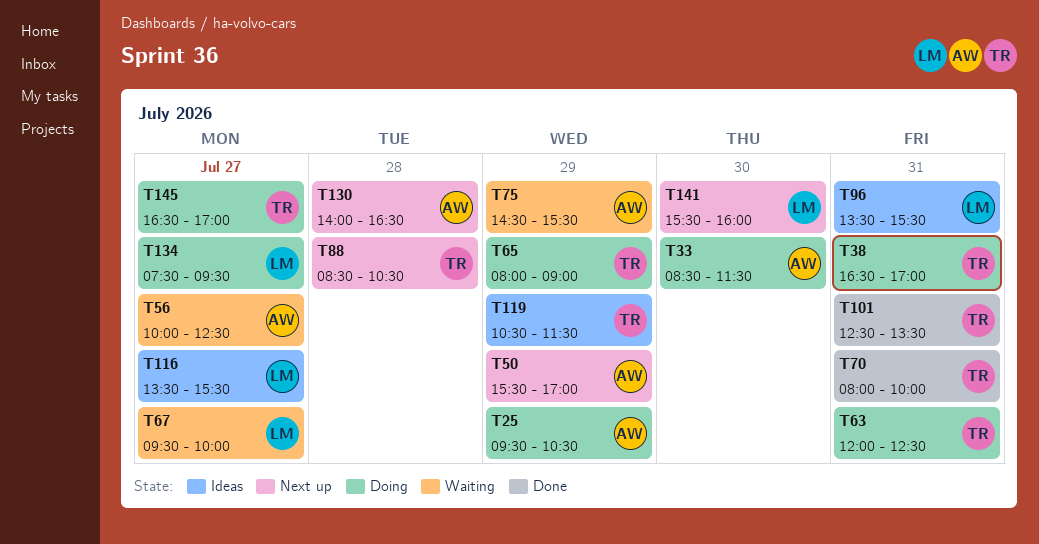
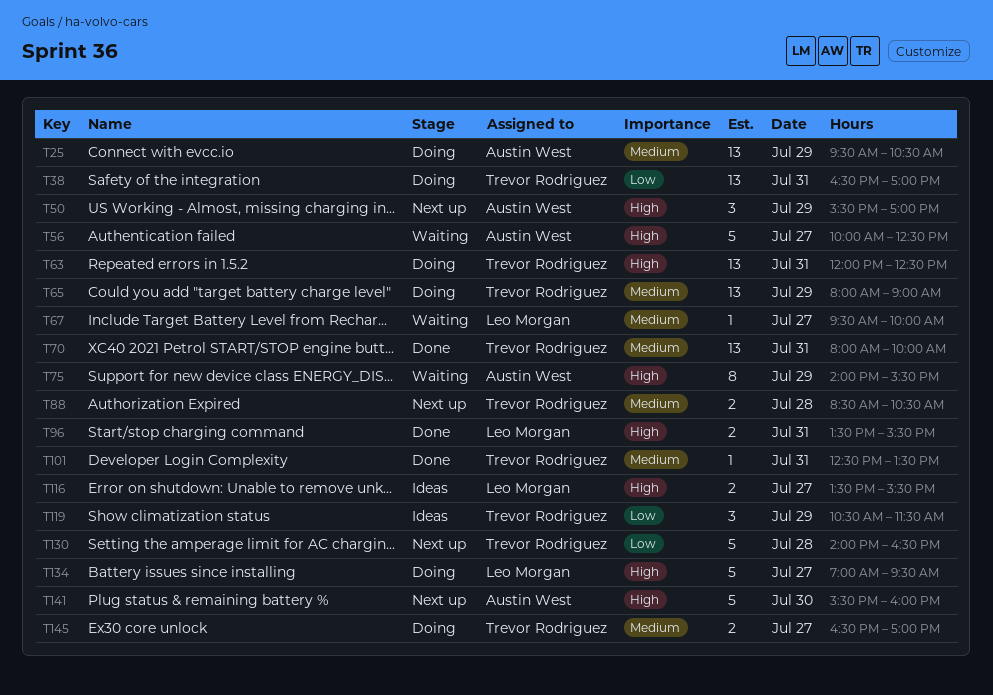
T33: present -> none
T75, begins: 14:30 -> 14:00
T96, status: Ideas -> Done
T130, owner: Austin West -> Trevor Rodriguez
T134, begins: 07:30 -> 07:00
T141, owner: Leo Morgan -> Austin West

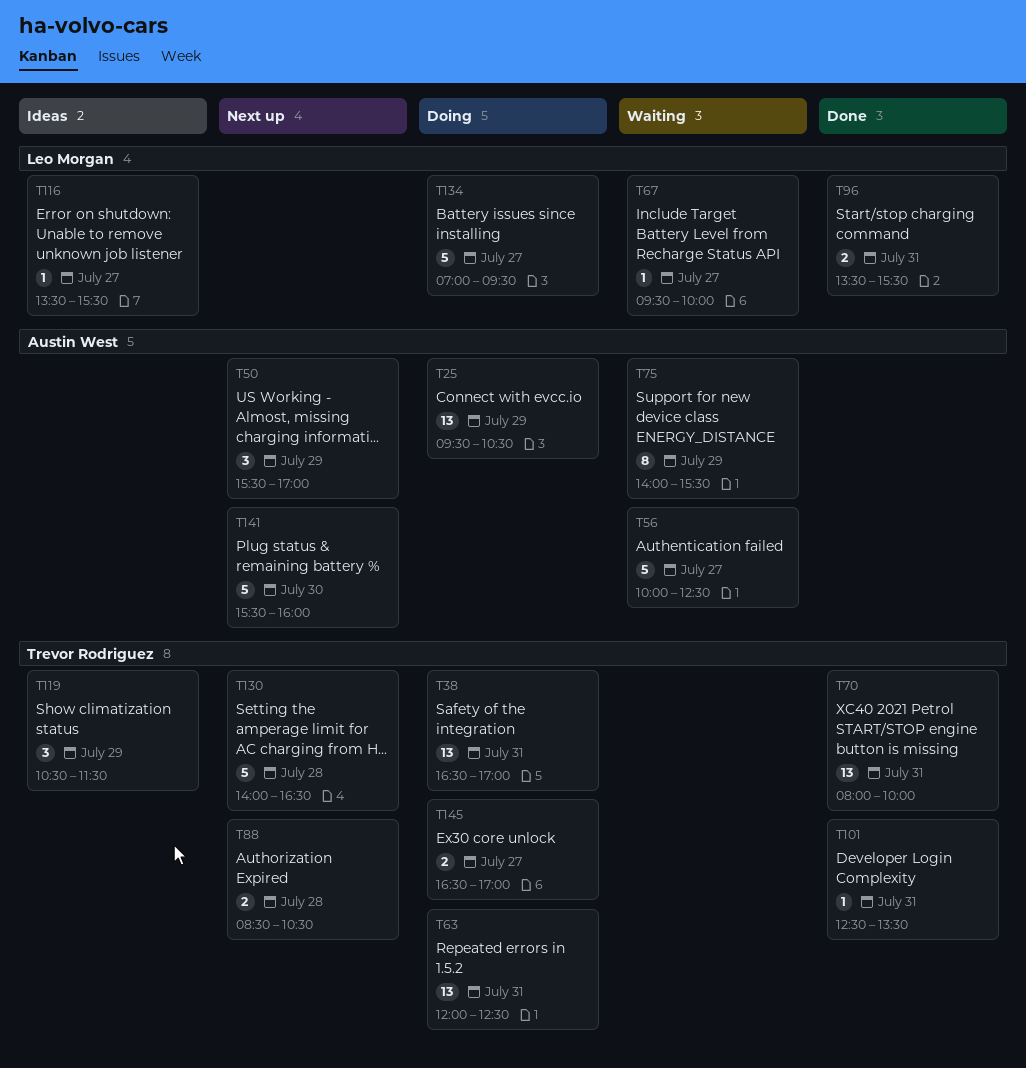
T65: present -> none
T116, estimate: 2 -> 1

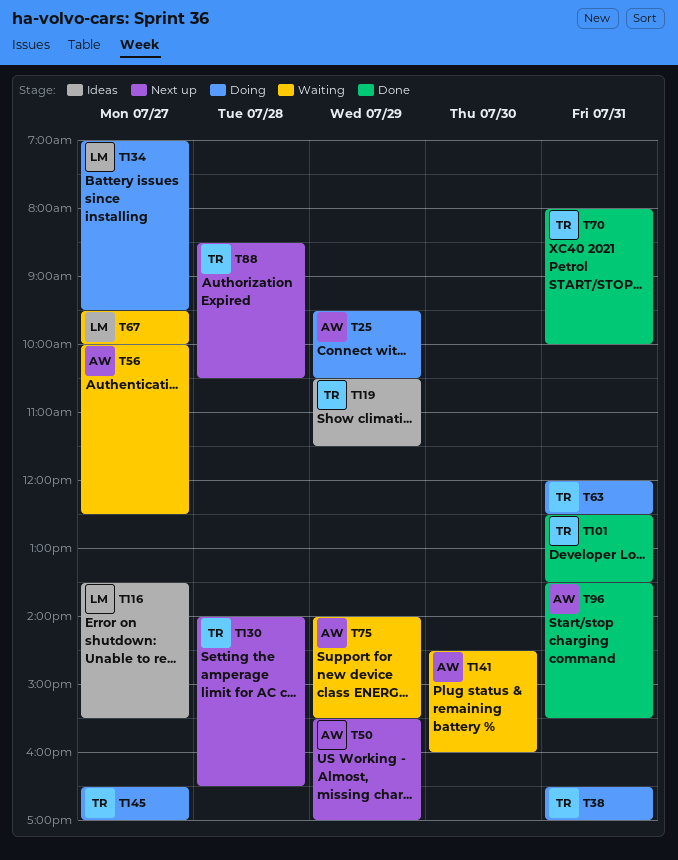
T96, owner: Leo Morgan -> Austin West
T141, status: Next up -> Waiting
T141, begins: 15:30 -> 14:30

